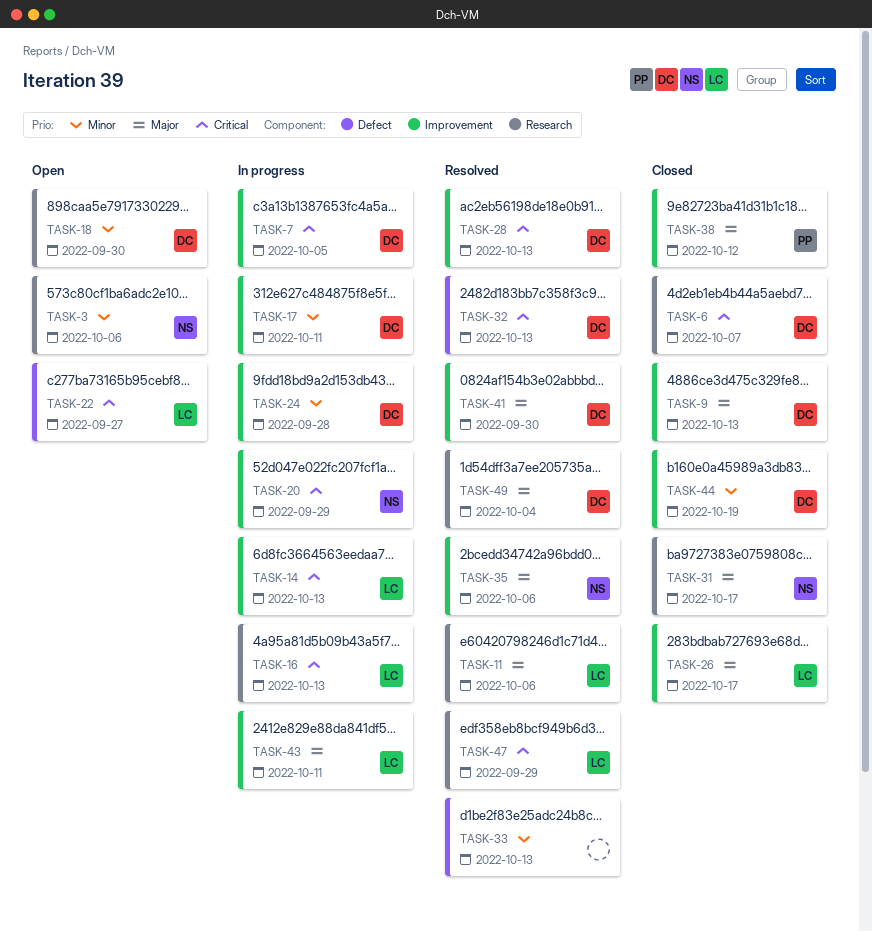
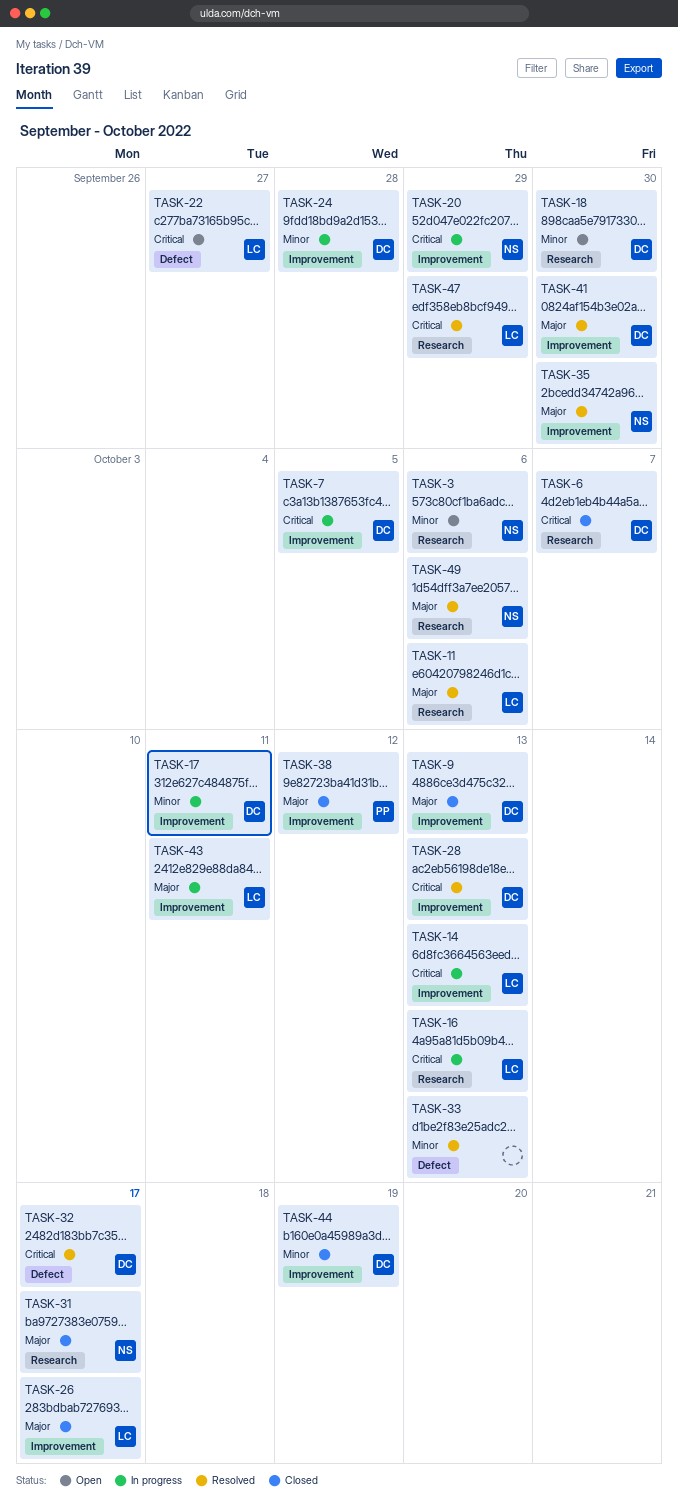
TASK-32, due: Oct 13 -> Oct 17
TASK-35, due: Oct 6 -> Sep 30
TASK-49, owner: DC -> NS
TASK-49, due: Oct 4 -> Oct 6

